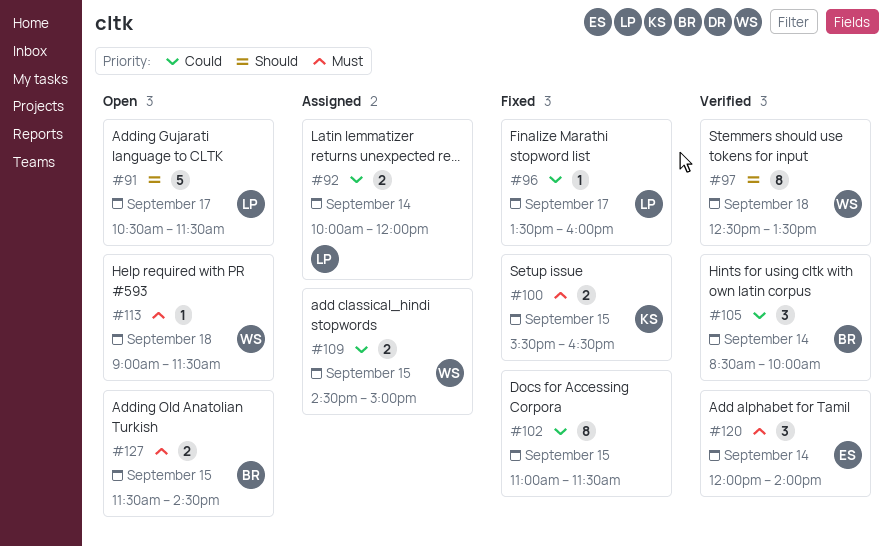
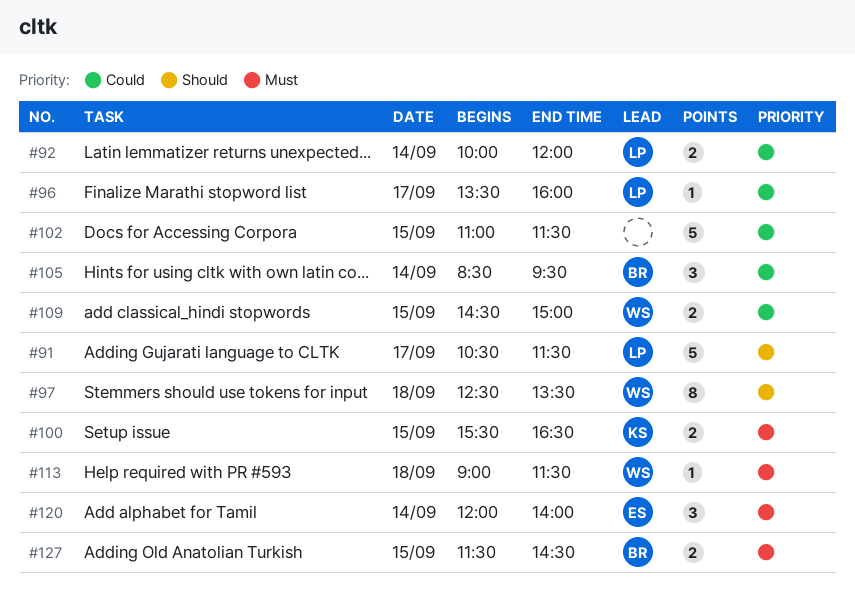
#102, estimate: 8 -> 5
#105, ends: 10:00 -> 09:30

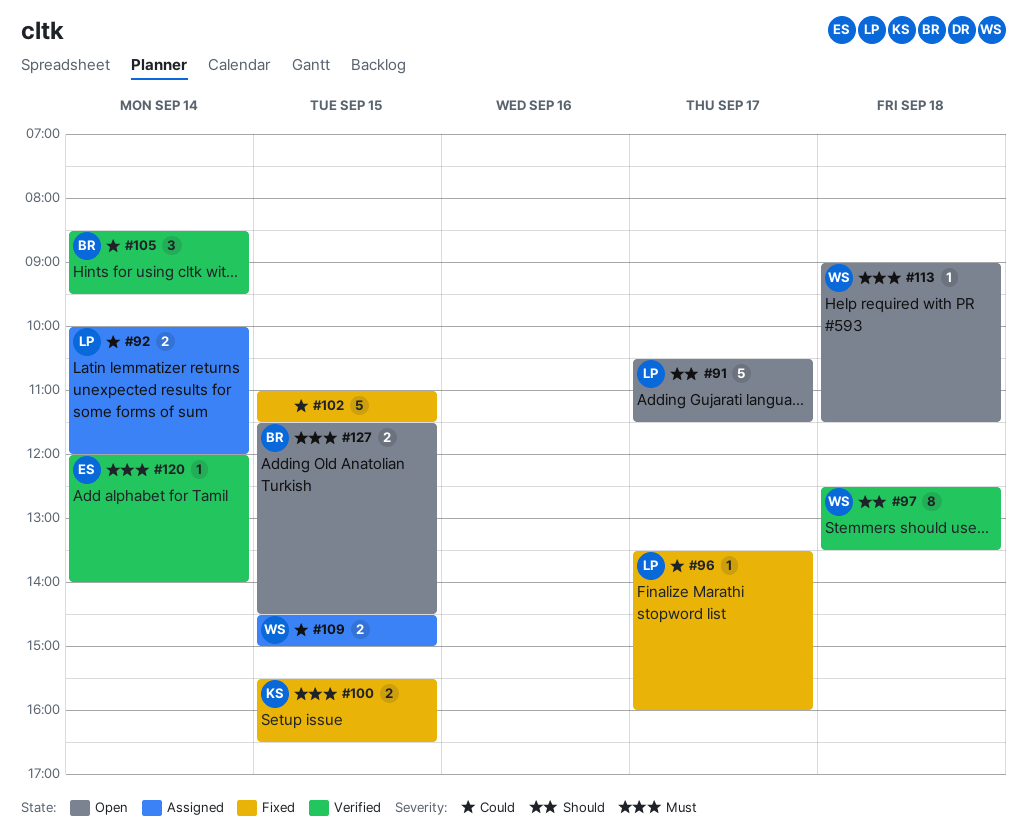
#120, estimate: 3 -> 1

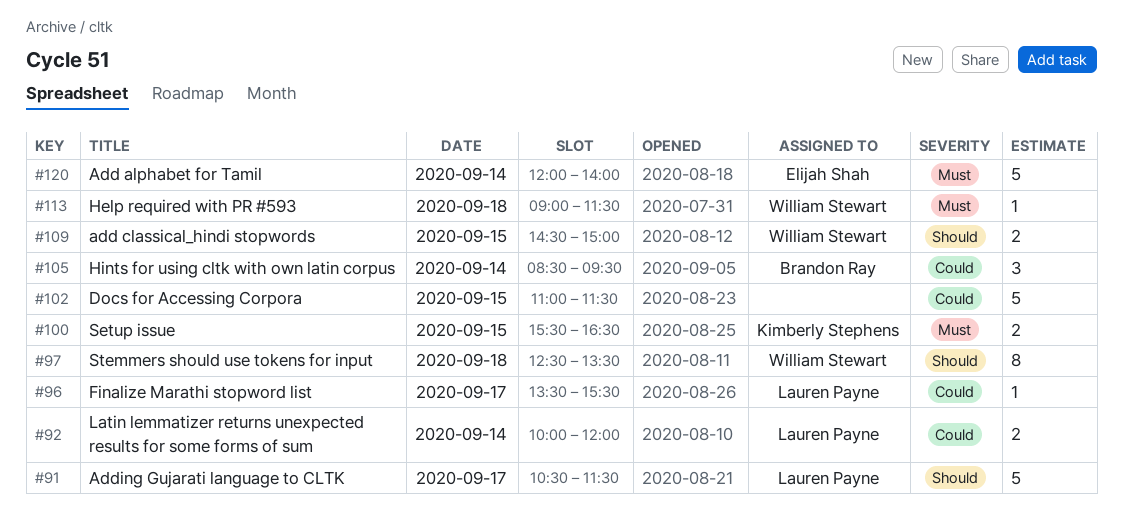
#96, ends: 16:00 -> 15:30
#109, priority: Could -> Should
#120, estimate: 1 -> 5
#127: present -> none

